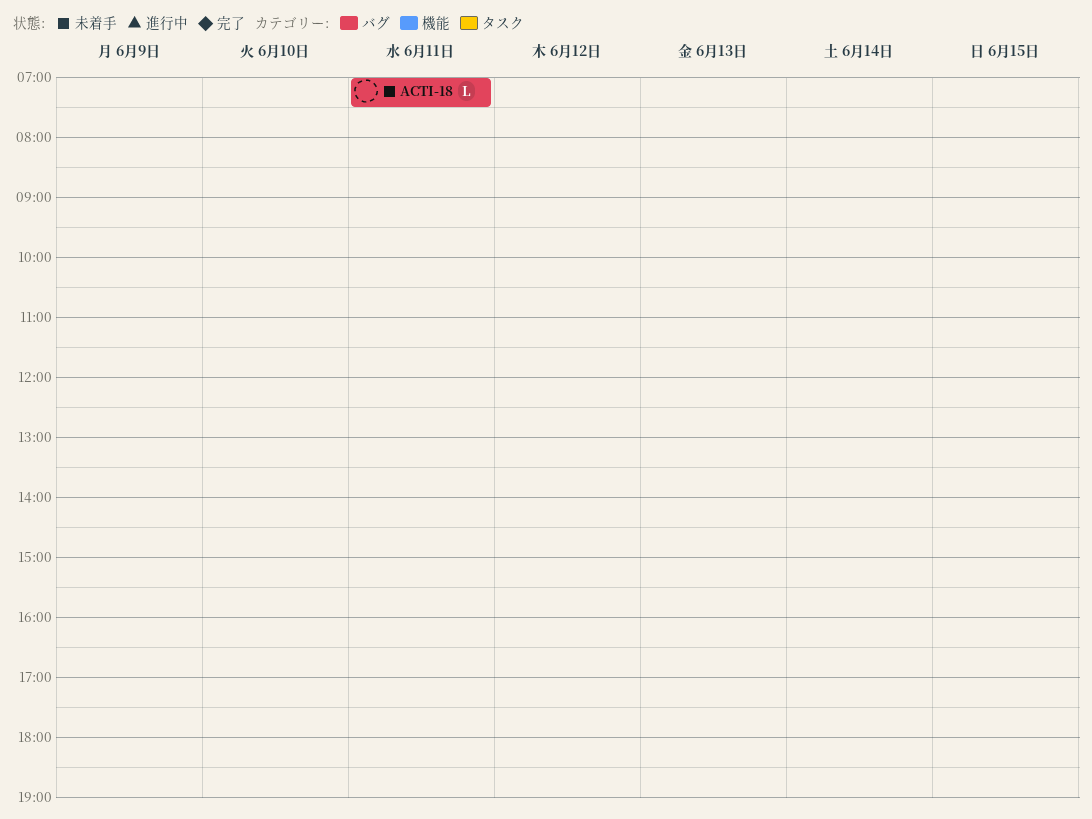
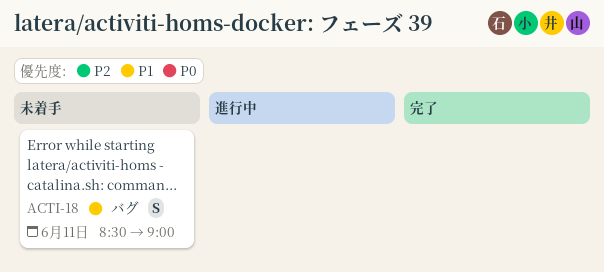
ACTI-18, estimate: L -> S
ACTI-18, begins: 07:00 -> 08:30
ACTI-18, ends: 07:30 -> 09:00

